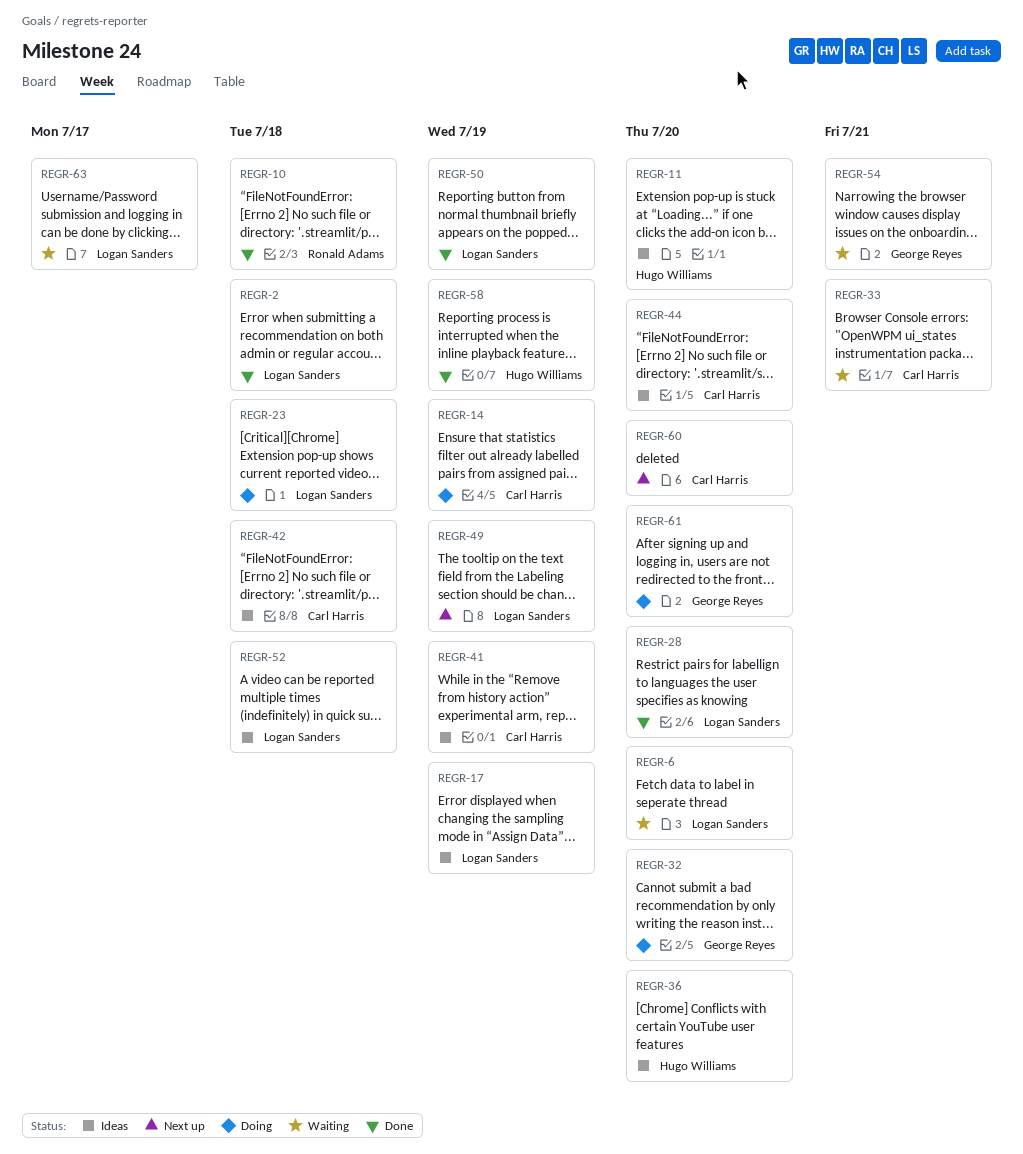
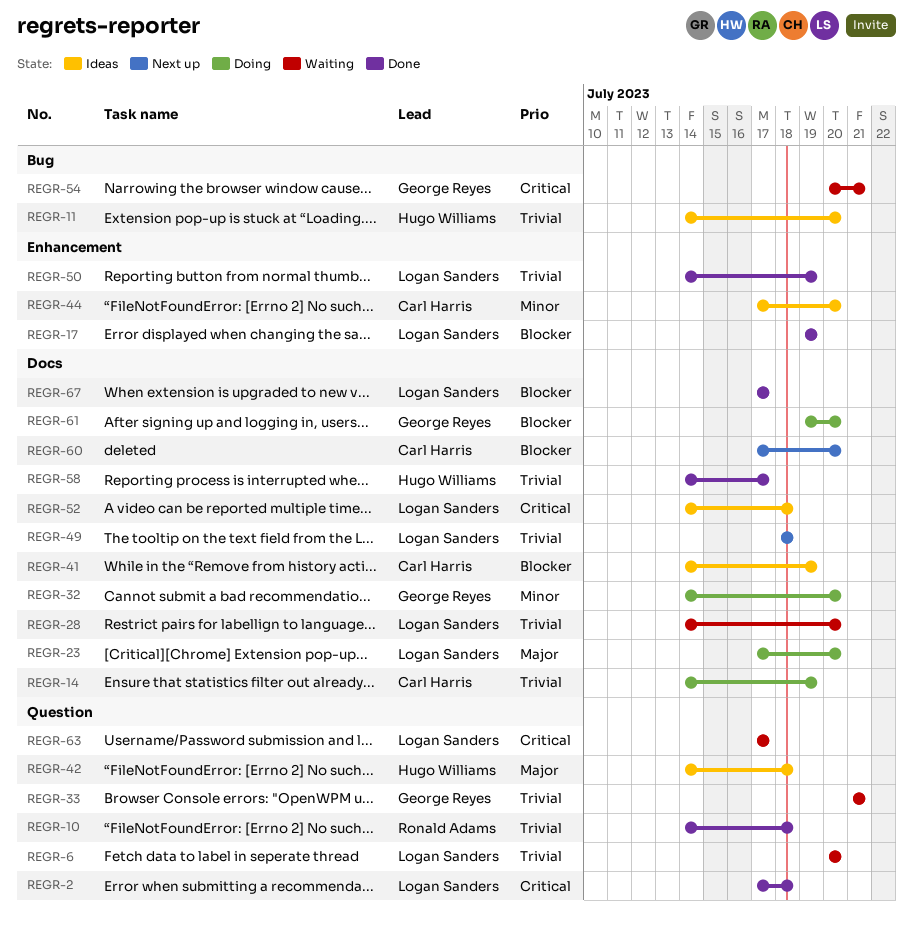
REGR-17, status: Ideas -> Done
REGR-23, due: Jul 18 -> Jul 20
REGR-28, status: Done -> Waiting
REGR-33, owner: Carl Harris -> George Reyes
REGR-36: present -> none
REGR-42, owner: Carl Harris -> Hugo Williams
REGR-49, due: Jul 19 -> Jul 18
REGR-58, due: Jul 19 -> Jul 17
REGR-67: none -> present

